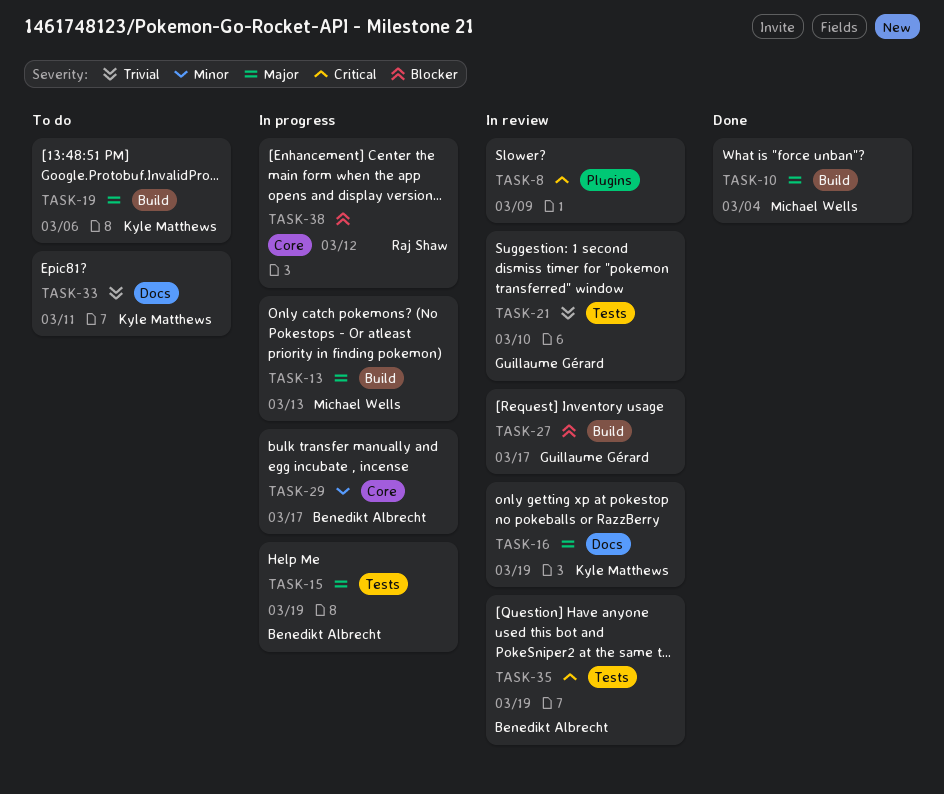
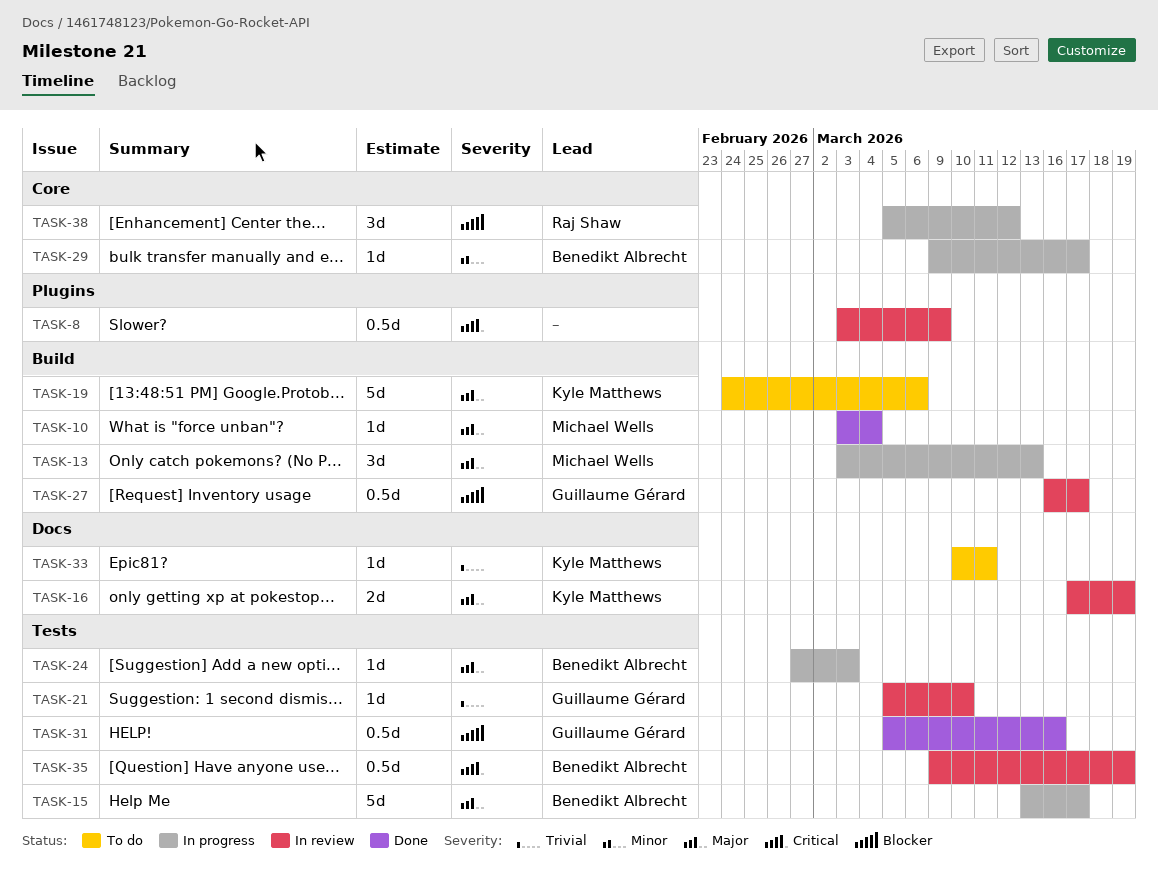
TASK-15, due: Mar 19 -> Mar 17
TASK-24: none -> present
TASK-31: none -> present

